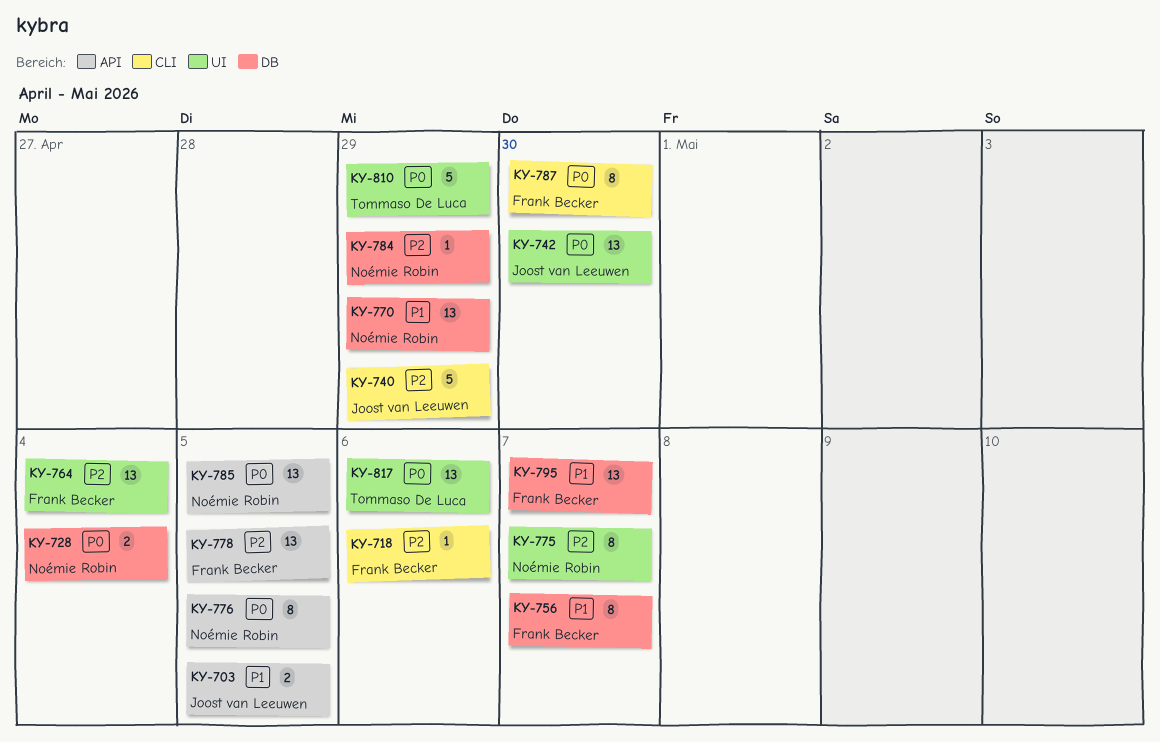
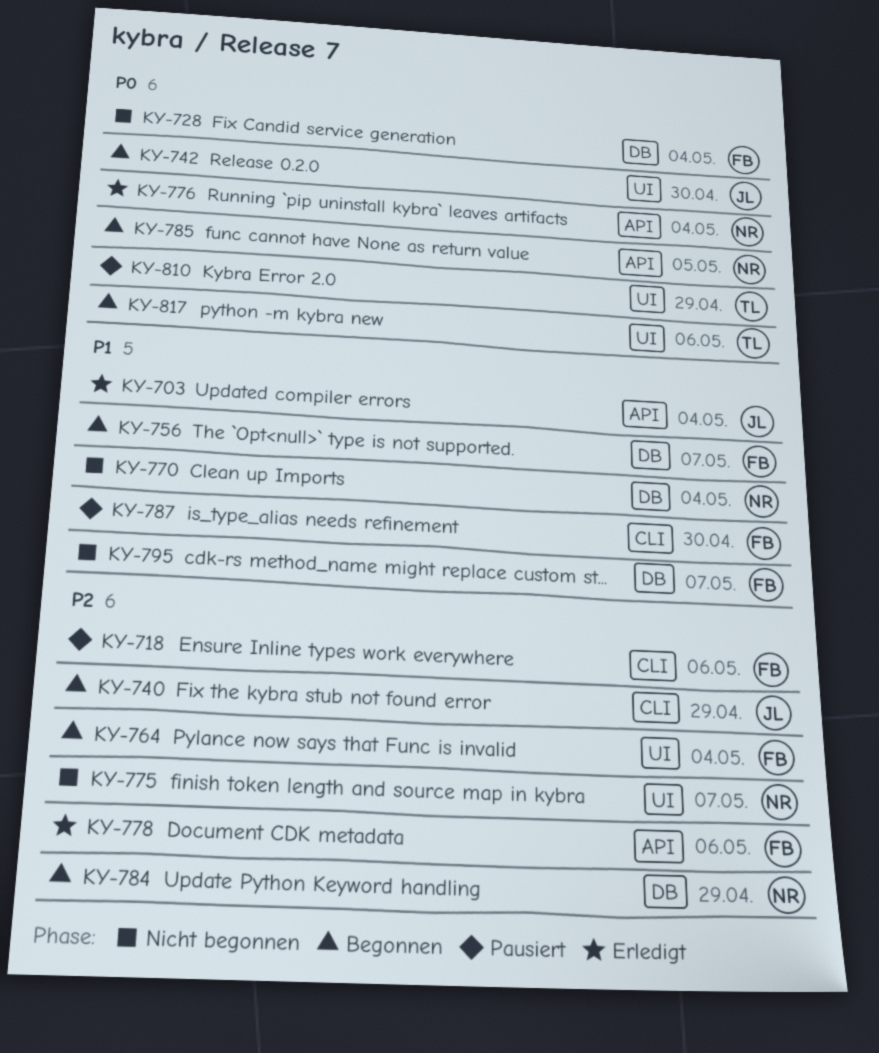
KY-703, due: May 5 -> May 4
KY-728, owner: Noémie Robin -> Frank Becker
KY-770, due: Apr 29 -> May 4
KY-776, due: May 5 -> May 4
KY-778, due: May 5 -> May 6
KY-787, priority: P0 -> P1

